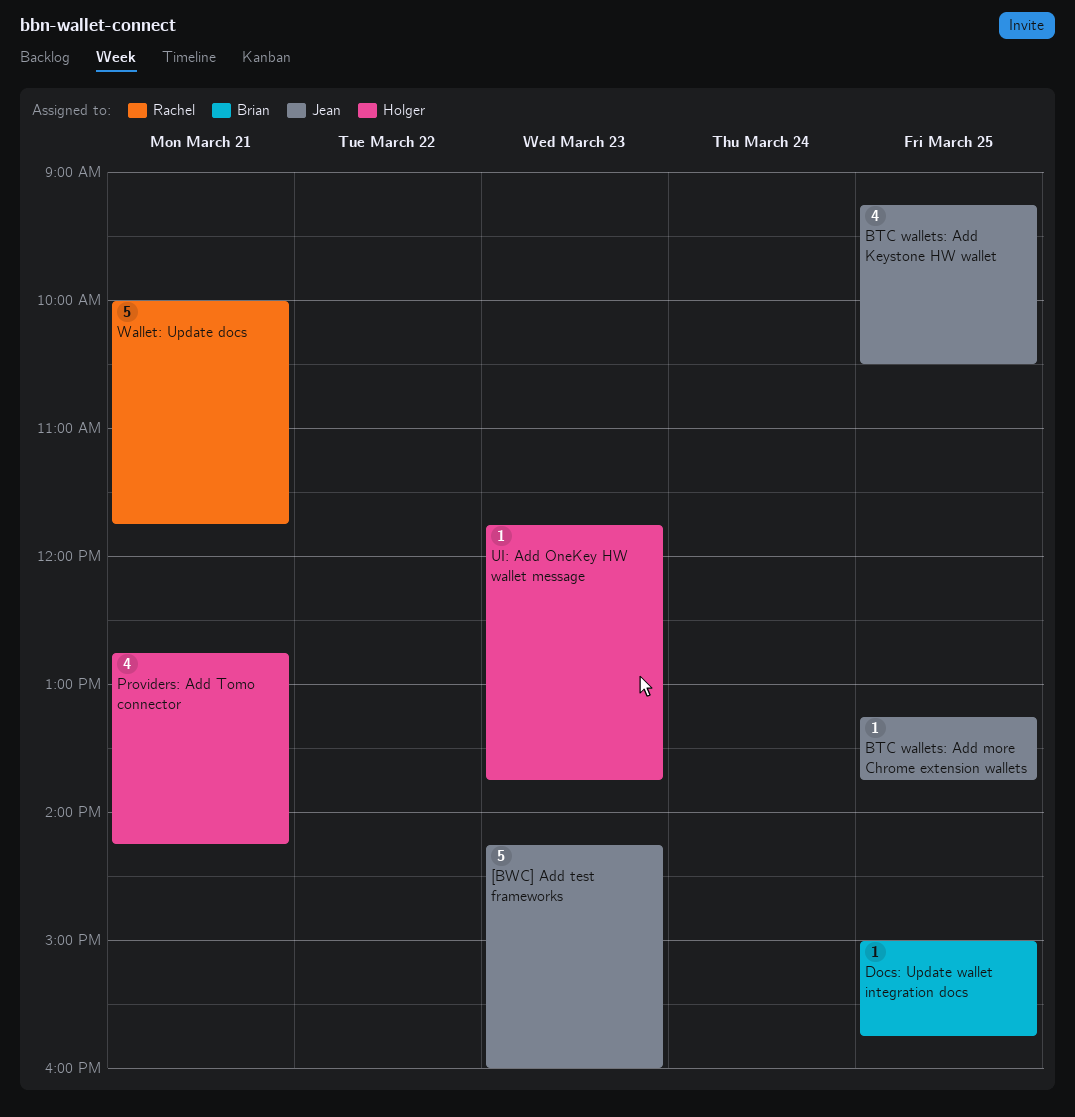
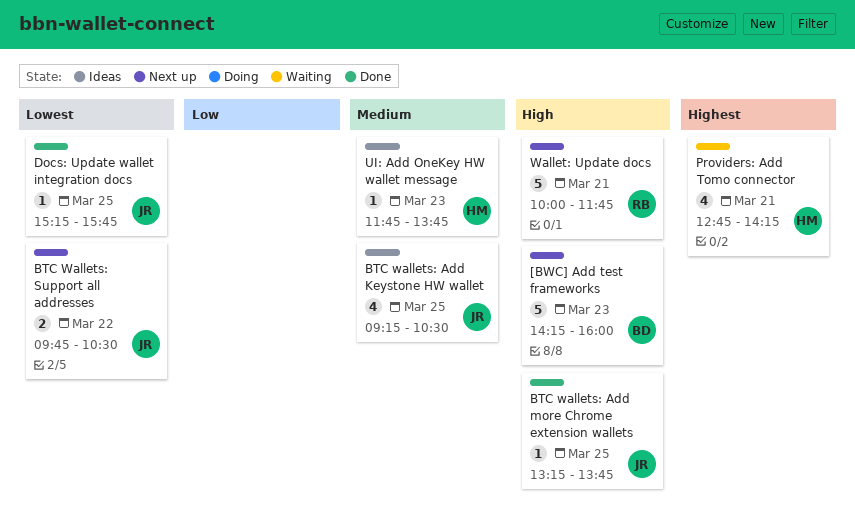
[BWC] Add test frameworks, owner: Jean -> Brian
BTC Wallets: Support all addresses: none -> present
Docs: Update wallet integration docs, owner: Brian -> Jean
Docs: Update wallet integration docs, begins: 15:00 -> 15:15

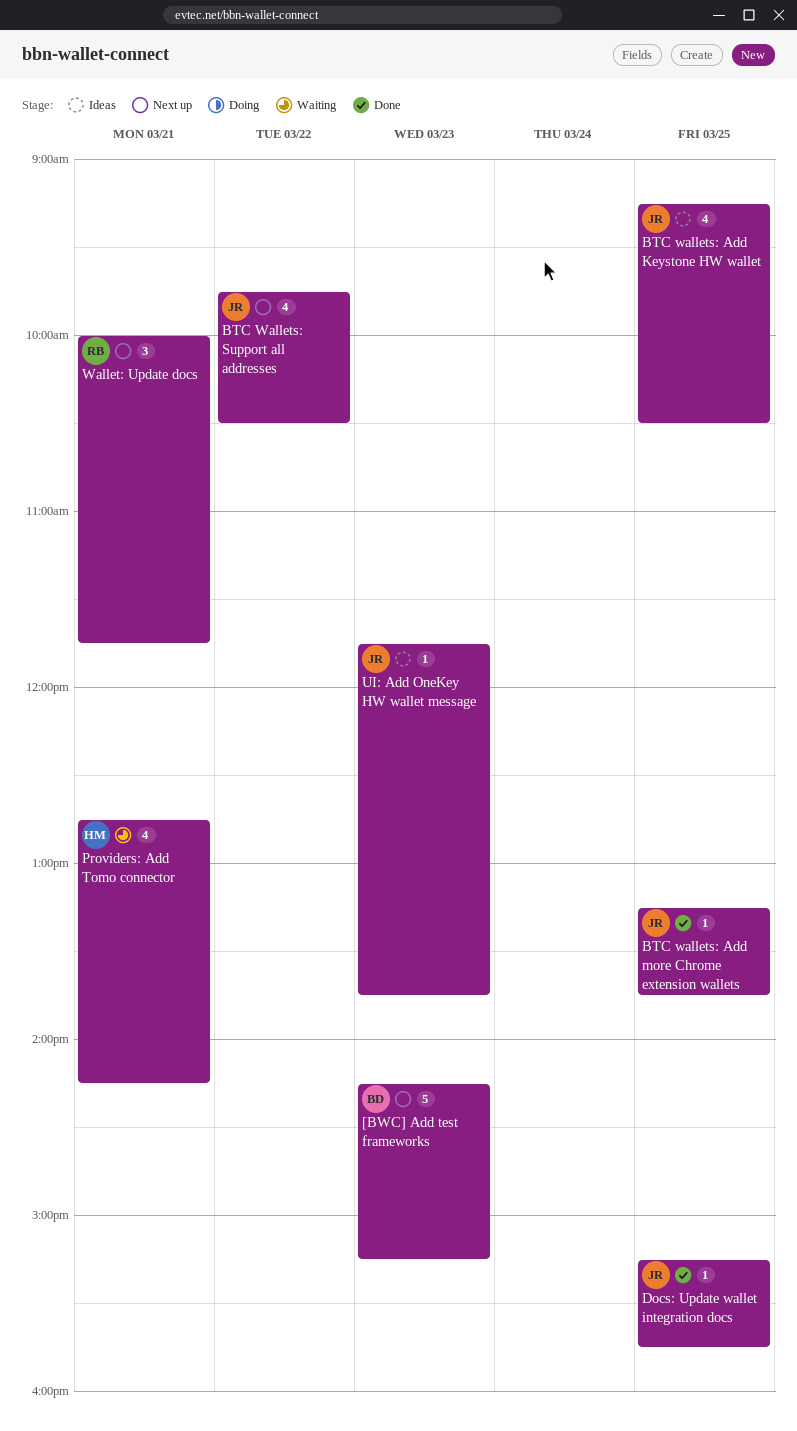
[BWC] Add test frameworks, ends: 16:00 -> 15:15
BTC Wallets: Support all addresses, estimate: 2 -> 4
UI: Add OneKey HW wallet message, owner: HM -> JR
Wallet: Update docs, estimate: 5 -> 3

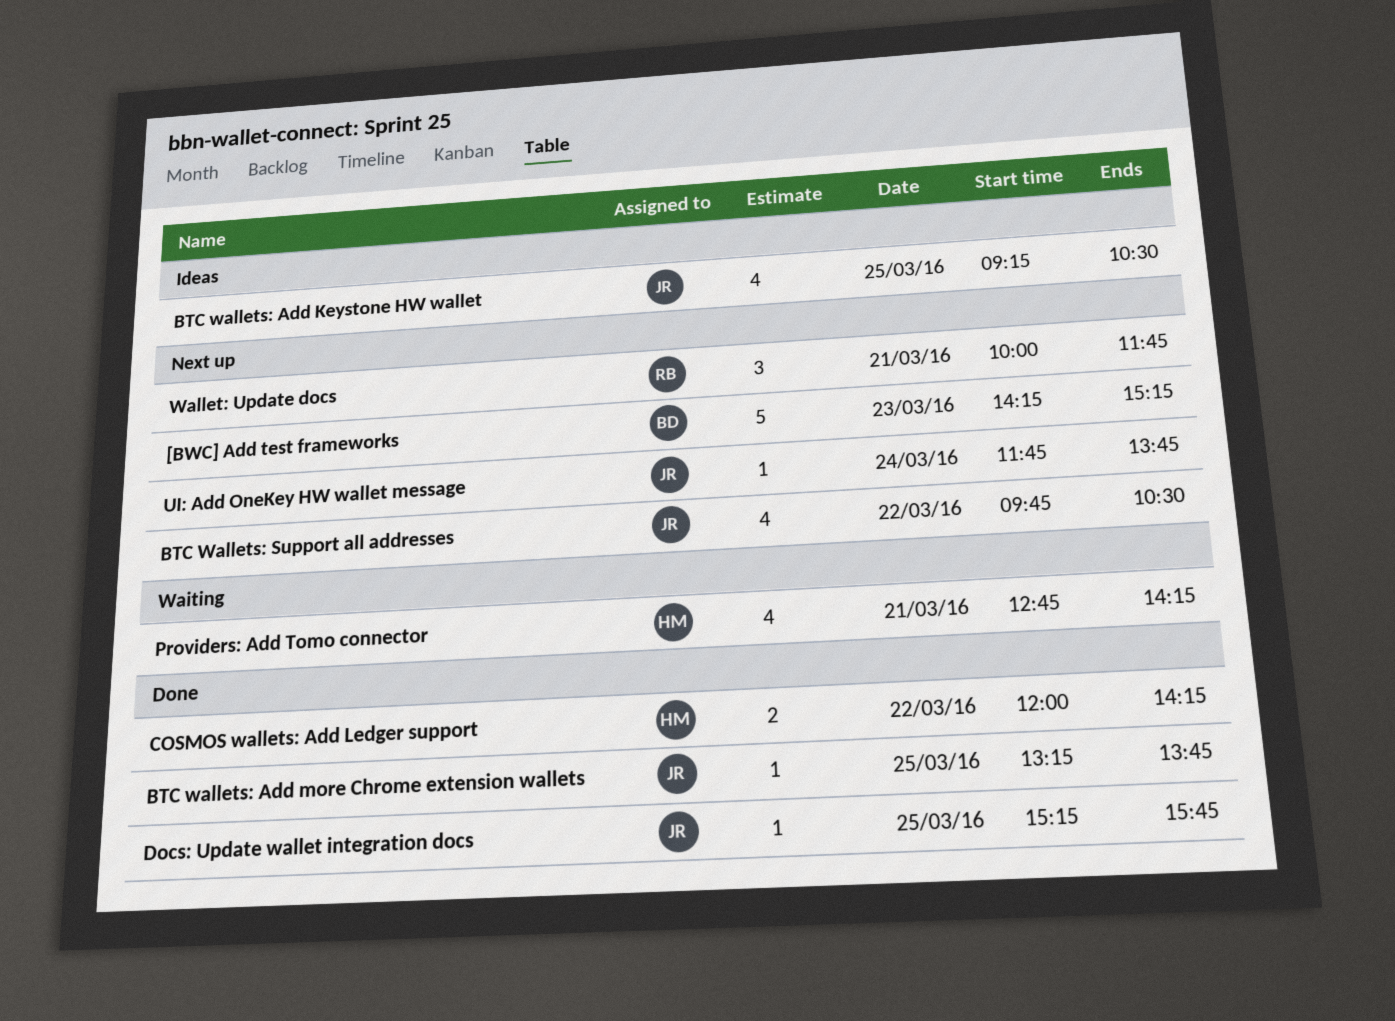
COSMOS wallets: Add Ledger support: none -> present
UI: Add OneKey HW wallet message, status: Ideas -> Next up
UI: Add OneKey HW wallet message, day: Mar 23 -> Mar 24

